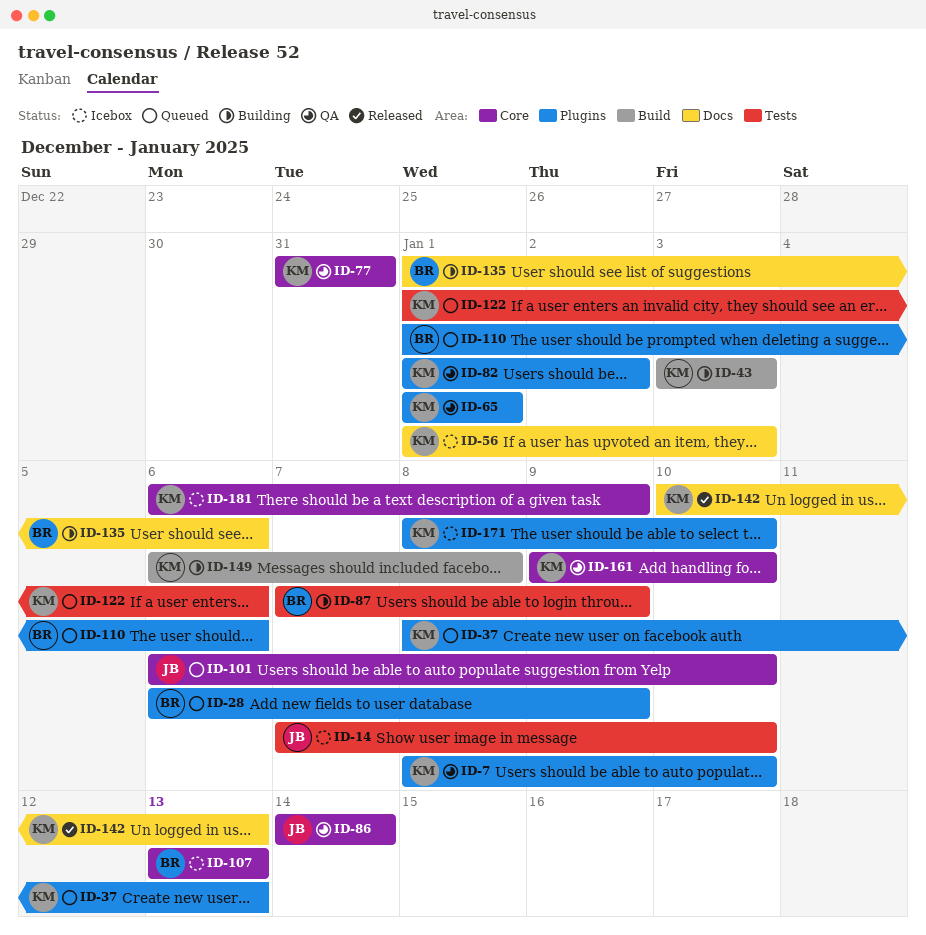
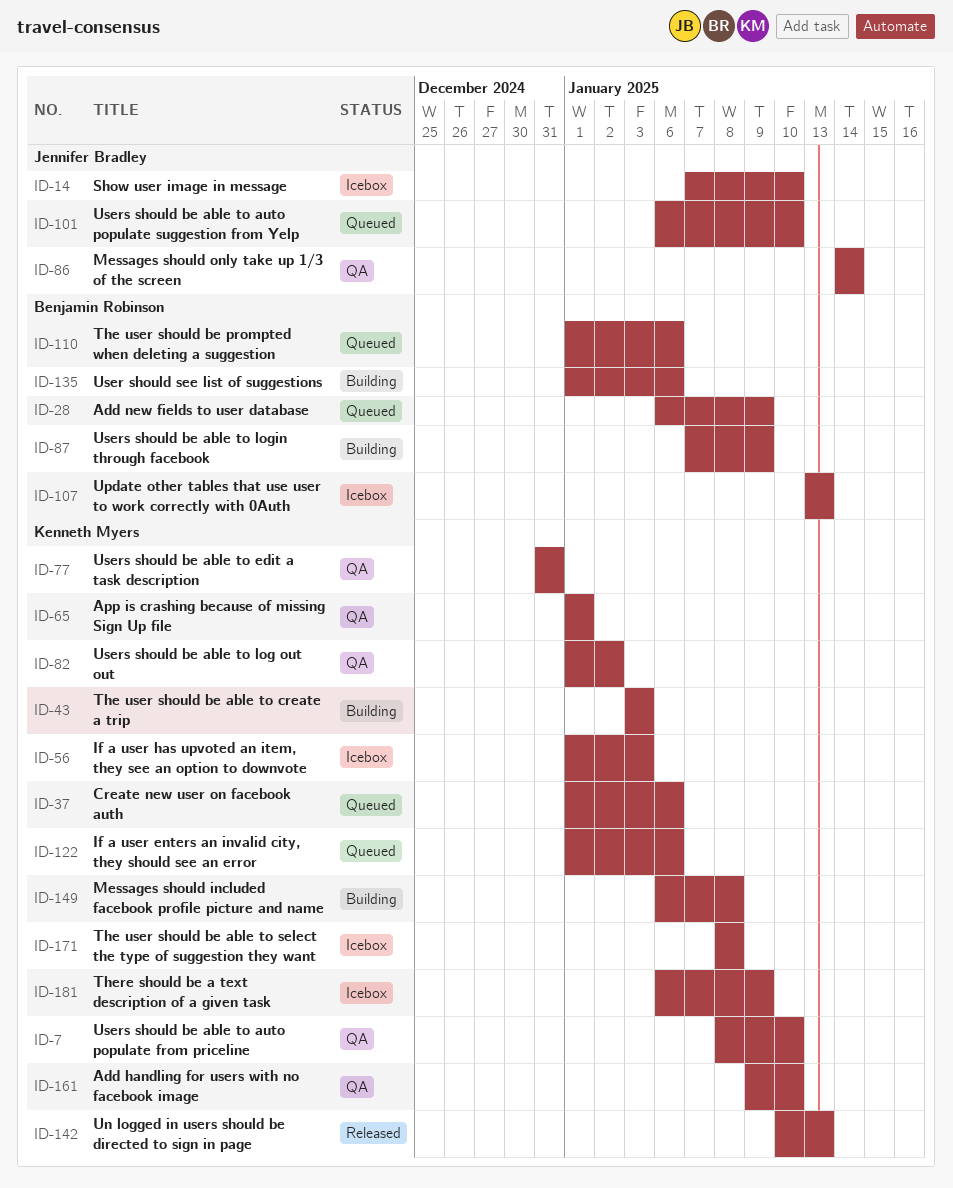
ID-37, start: Jan 8 -> Jan 1
ID-37, due: Jan 13 -> Jan 6
ID-171, due: Jan 10 -> Jan 8

